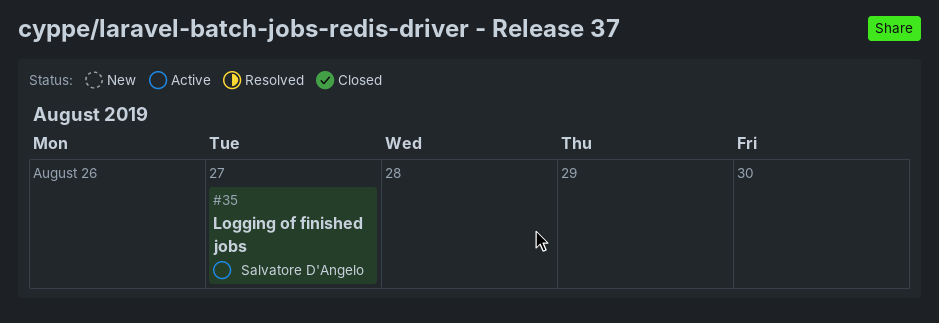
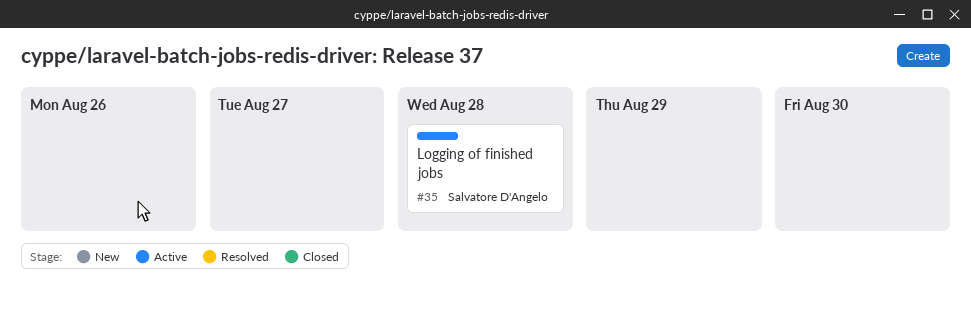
#35, due: Aug 27 -> Aug 28

